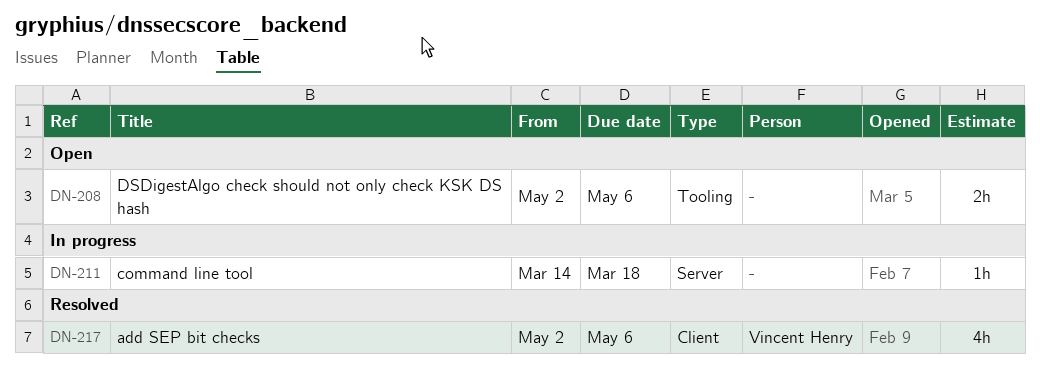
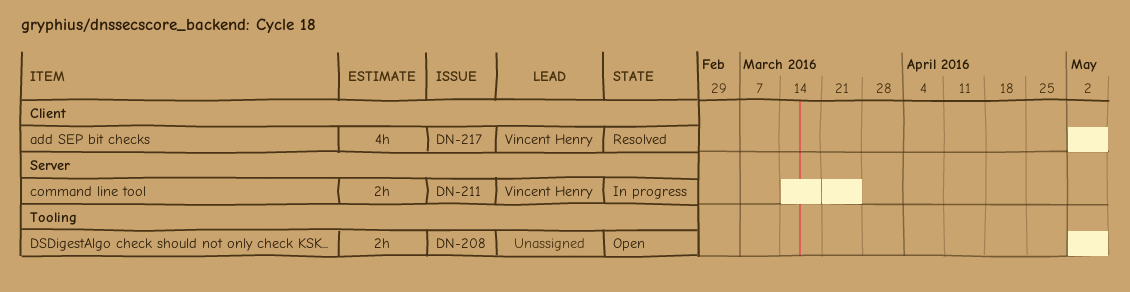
DN-211, owner: none -> Vincent Henry
DN-211, estimate: 1h -> 2h
DN-211, due: Mar 18 -> Mar 25

